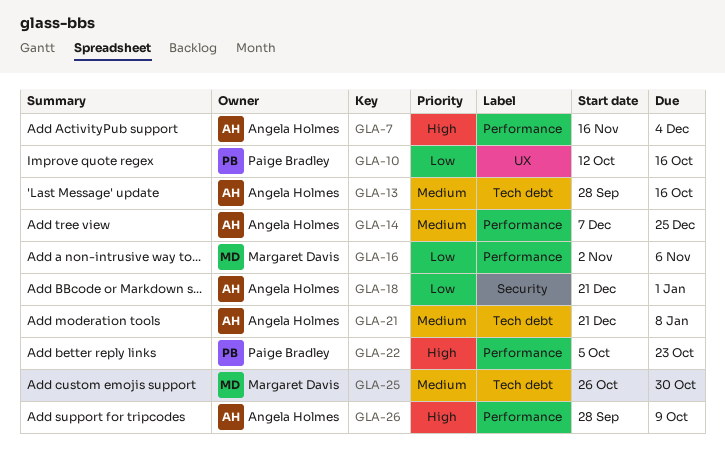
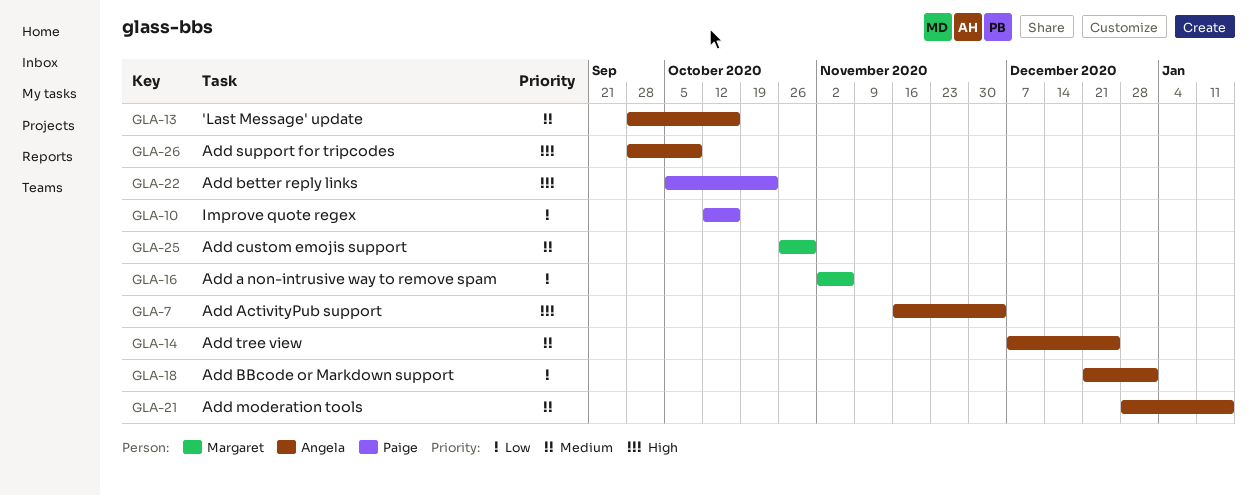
GLA-21, start: Dec 21 -> Dec 28
GLA-21, due: Jan 8 -> Jan 15

